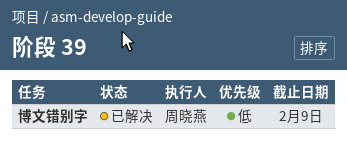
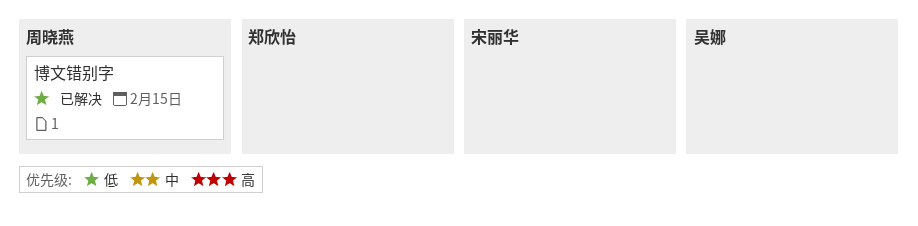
博文错别字, due: Feb 9 -> Feb 15

